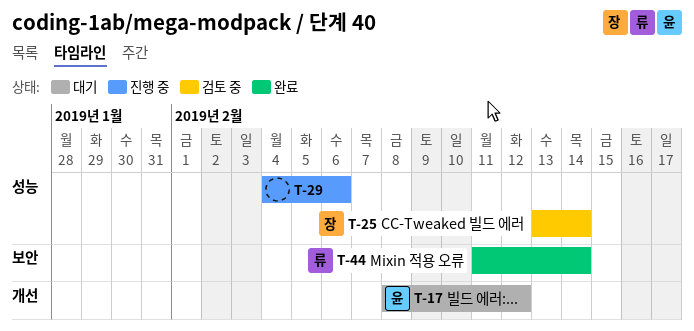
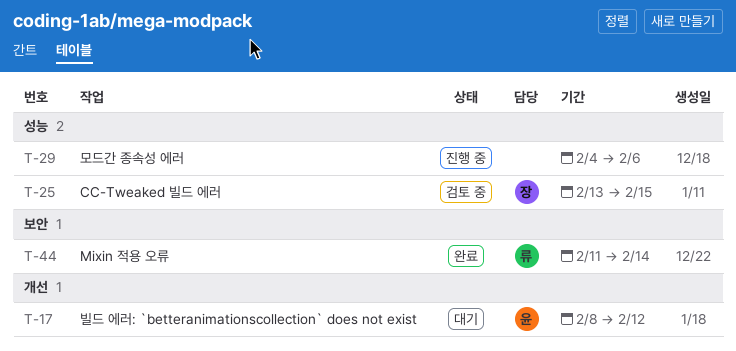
T-25, due: Feb 14 -> Feb 15

